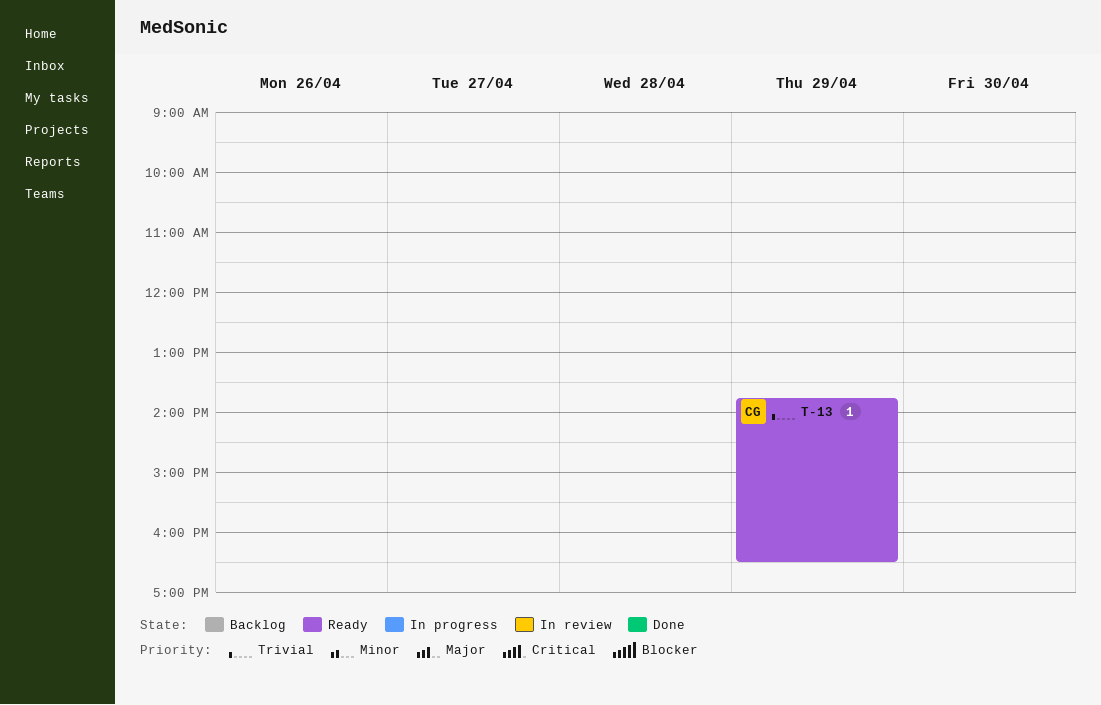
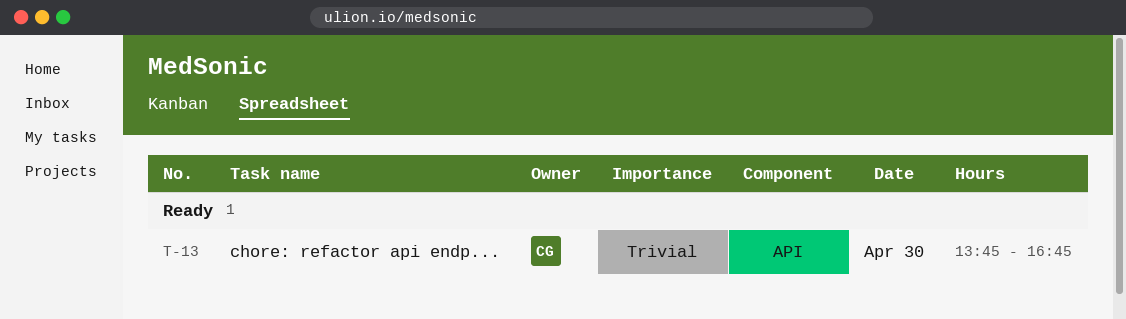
T-13, day: Apr 29 -> Apr 30
T-13, ends: 16:30 -> 16:45

